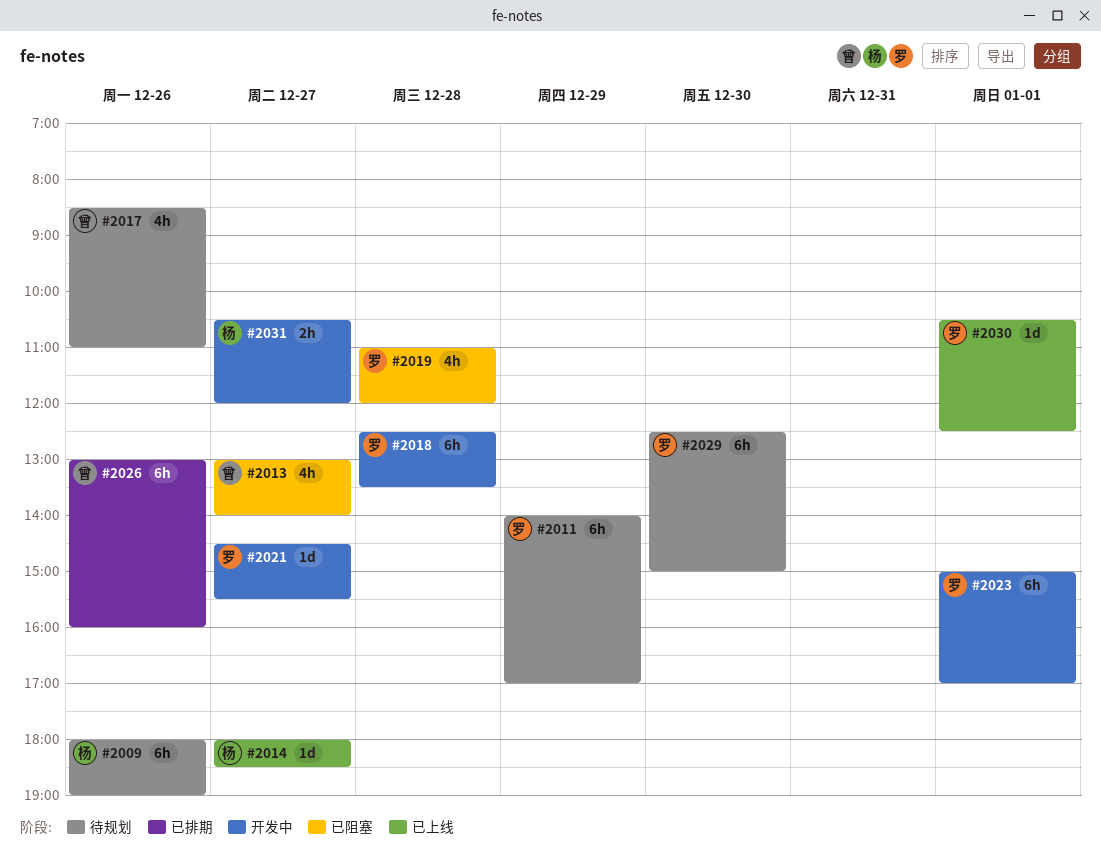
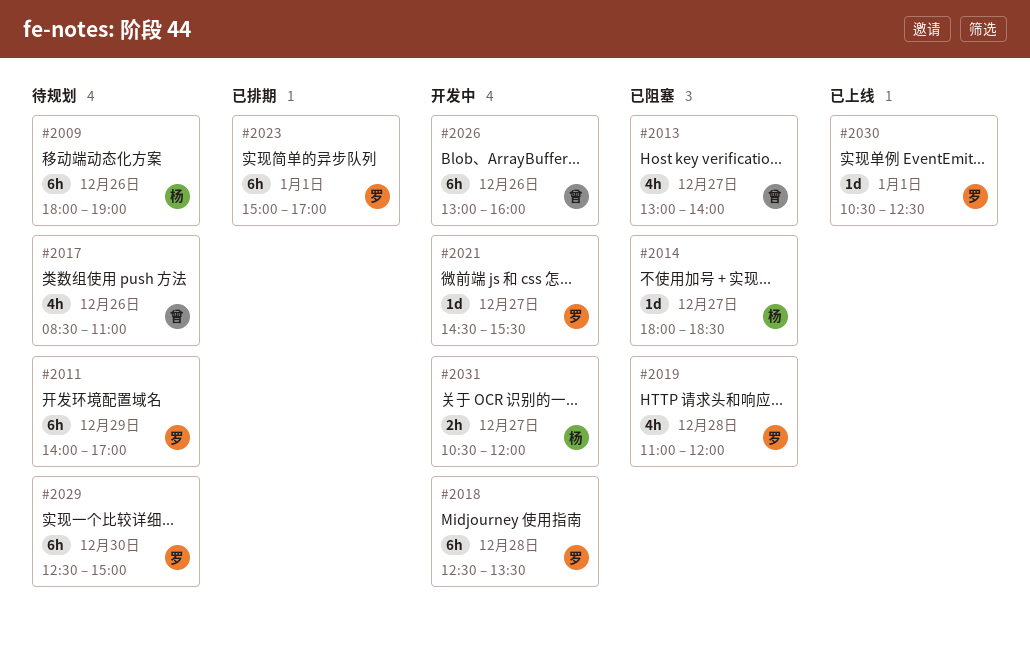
#2014, status: 已上线 -> 已阻塞
#2023, status: 开发中 -> 已排期
#2026, status: 已排期 -> 开发中

